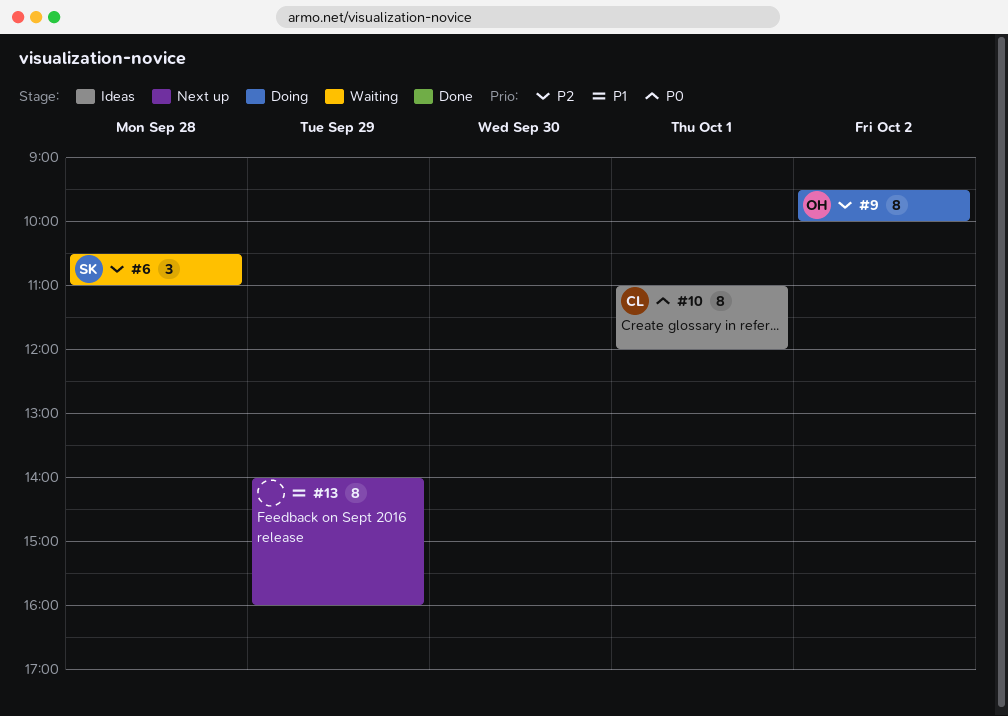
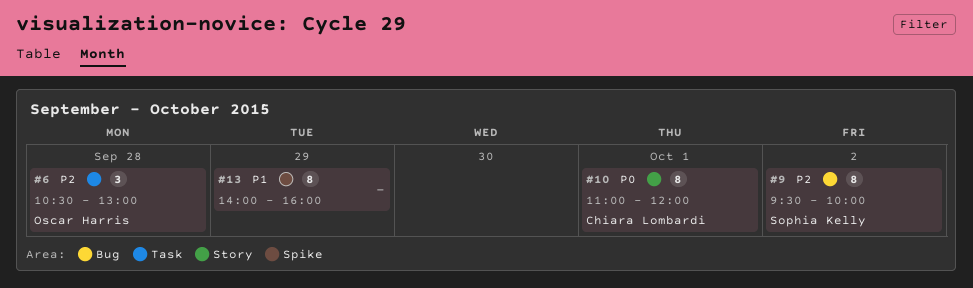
#6, owner: Sophia Kelly -> Oscar Harris
#6, ends: 11:00 -> 13:00
#9, owner: Oscar Harris -> Sophia Kelly

